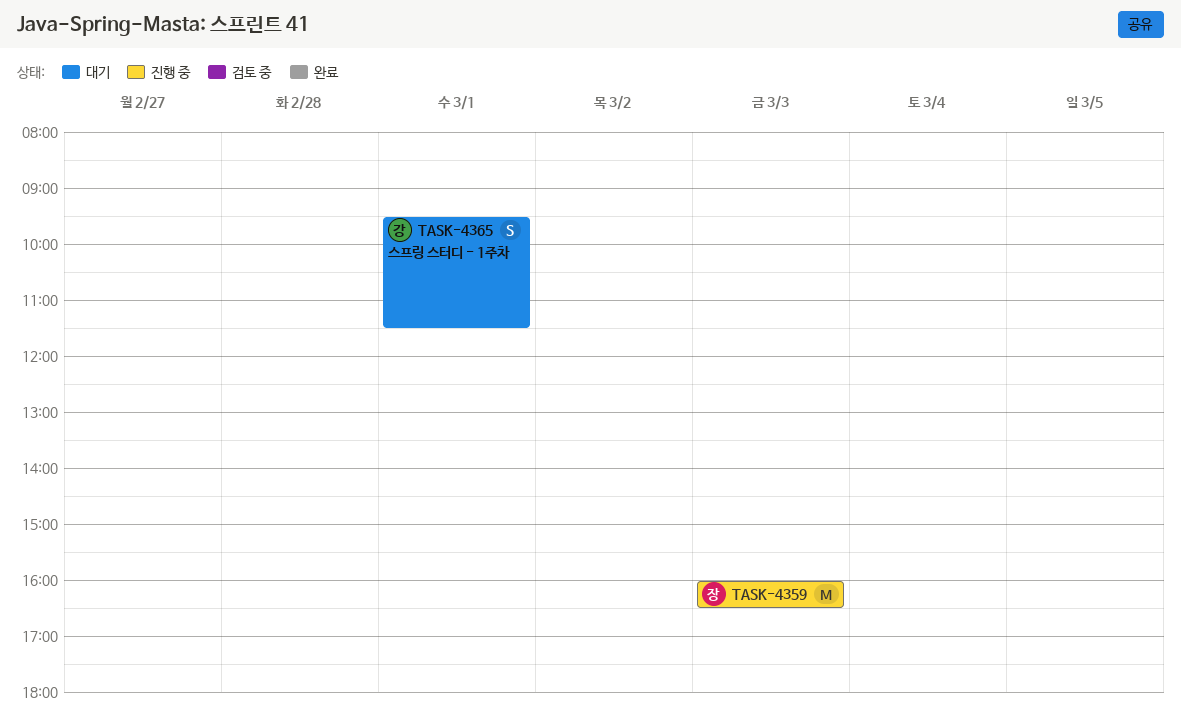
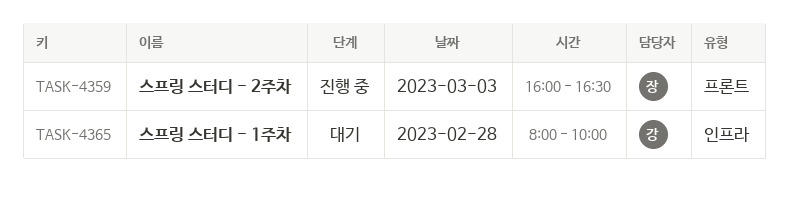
TASK-4365, day: Mar 1 -> Feb 28
TASK-4365, begins: 09:30 -> 08:00
TASK-4365, ends: 11:30 -> 10:00

